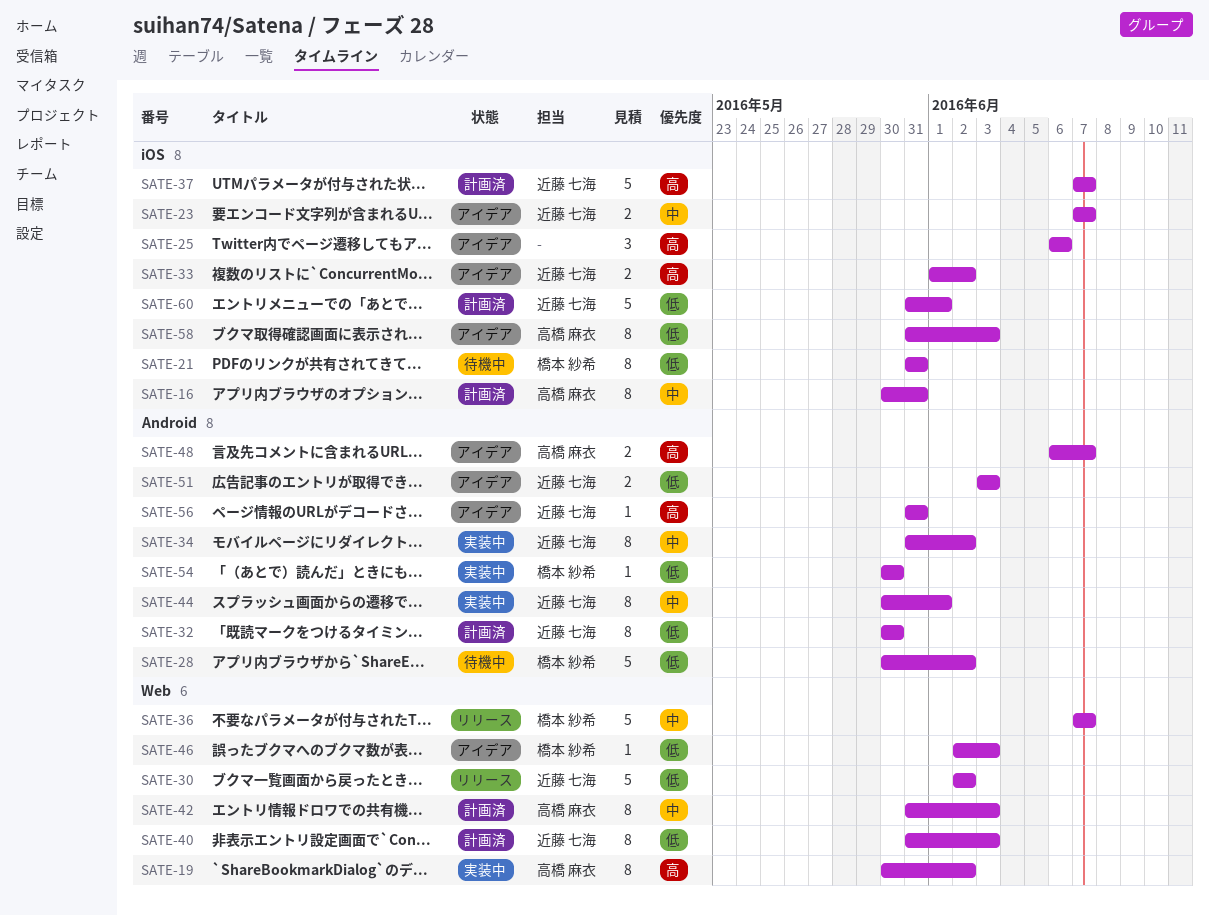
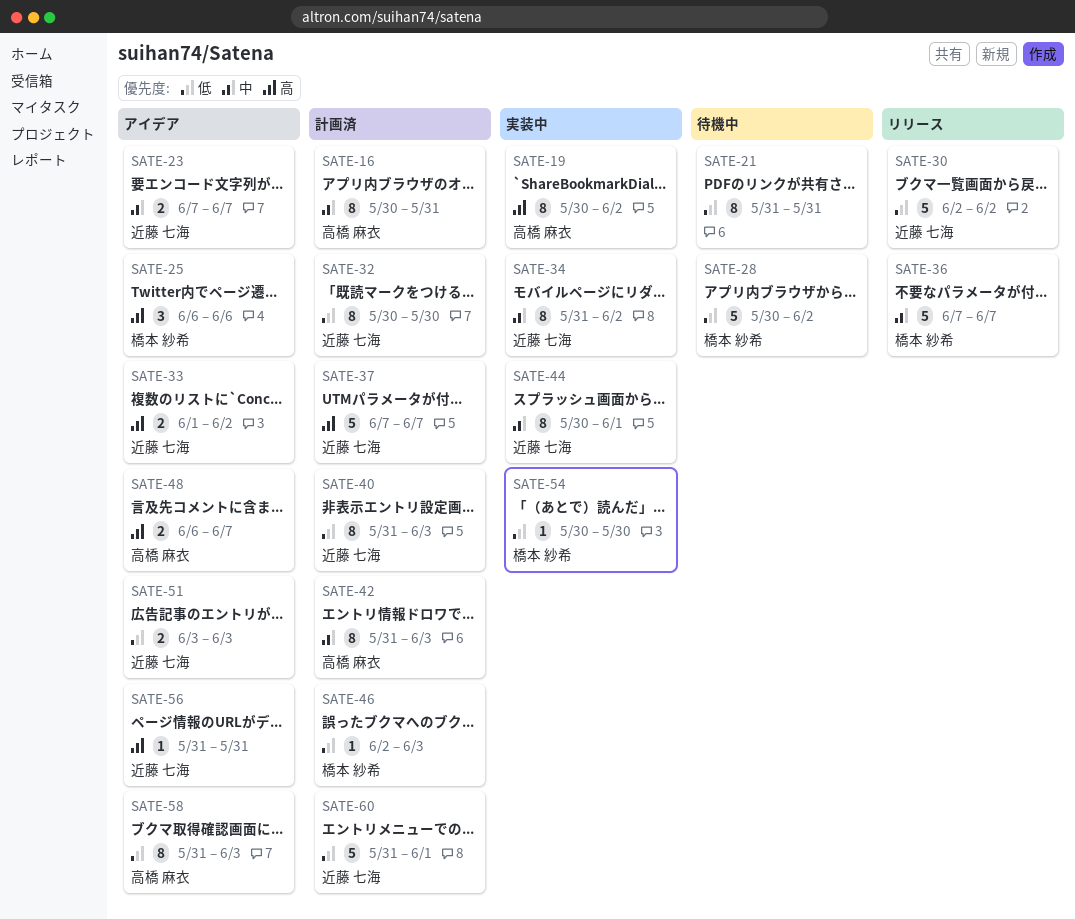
SATE-21, owner: 橋本 紗希 -> none
SATE-25, owner: none -> 橋本 紗希
SATE-46, status: アイデア -> 計画済

